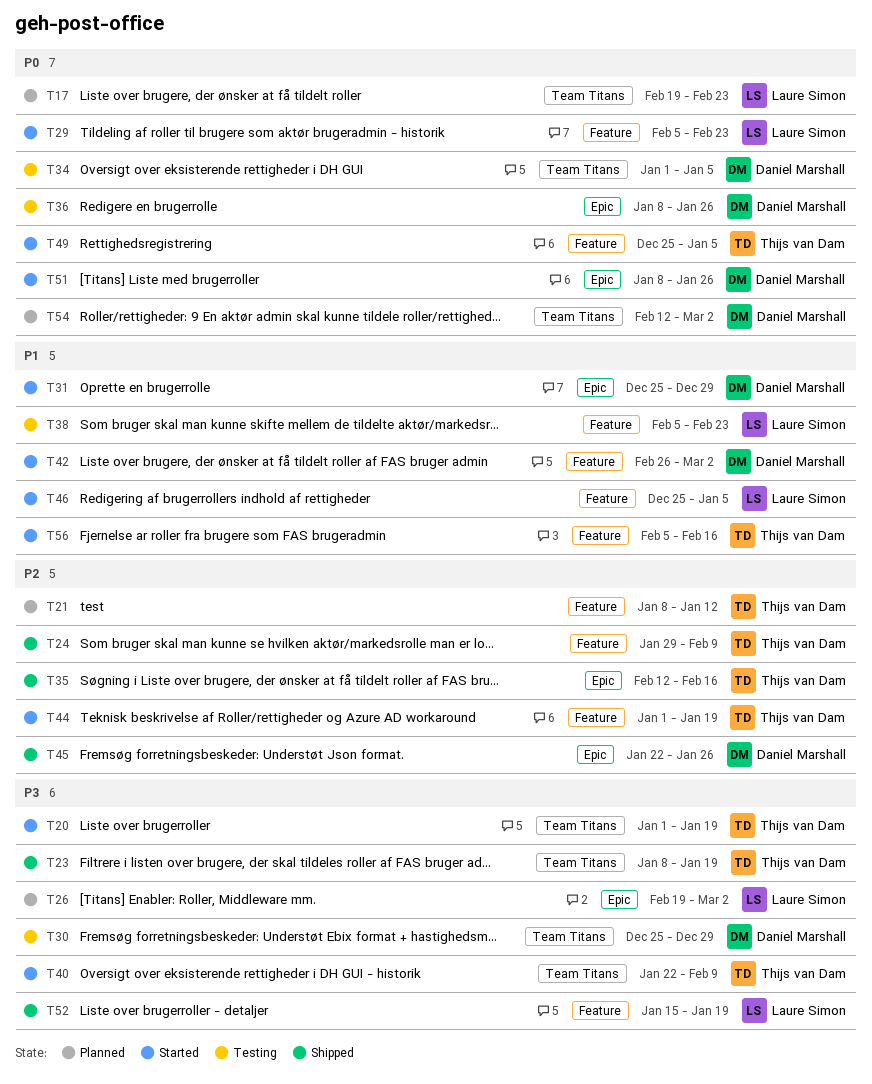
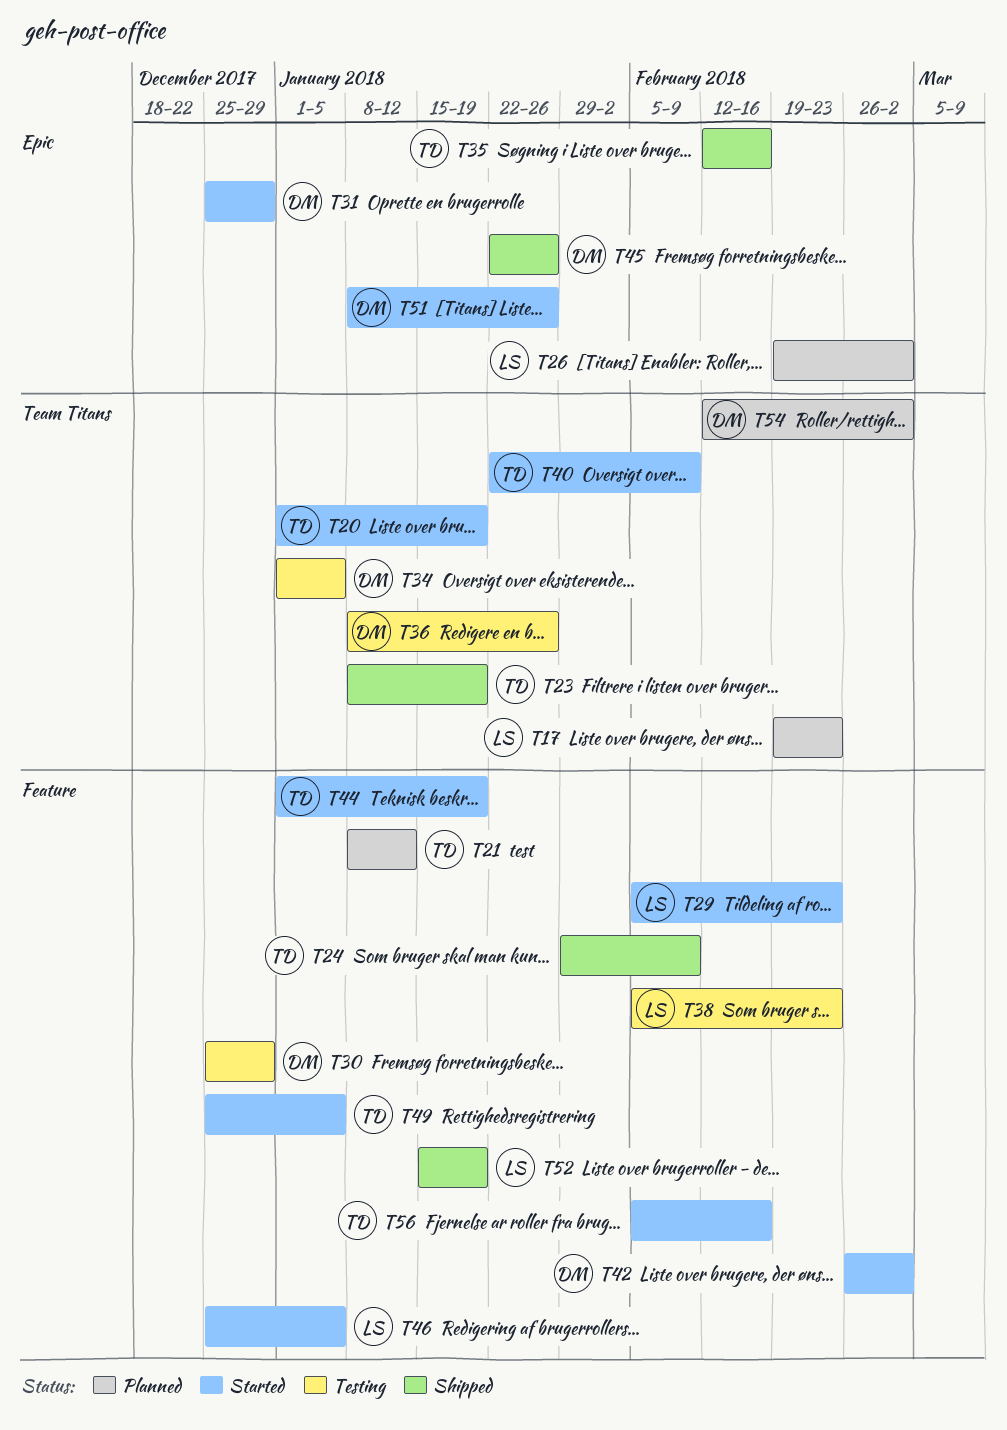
T30, label: Team Titans -> Feature
T36, label: Epic -> Team Titans

